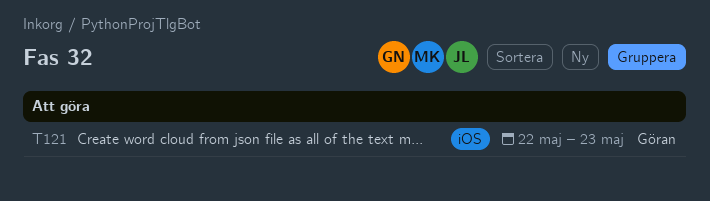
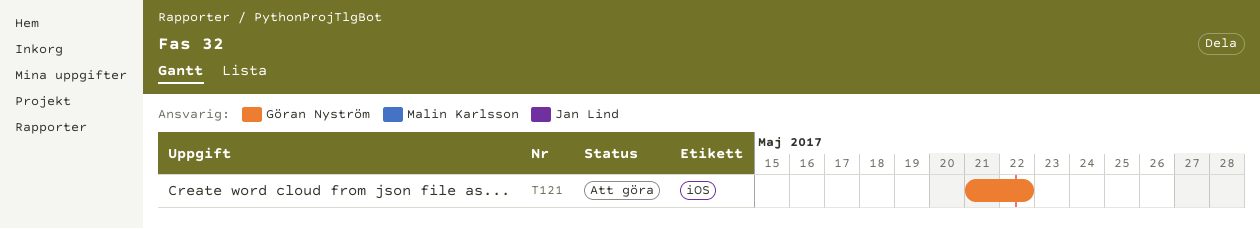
T121, start: May 22 -> May 21
T121, due: May 23 -> May 22

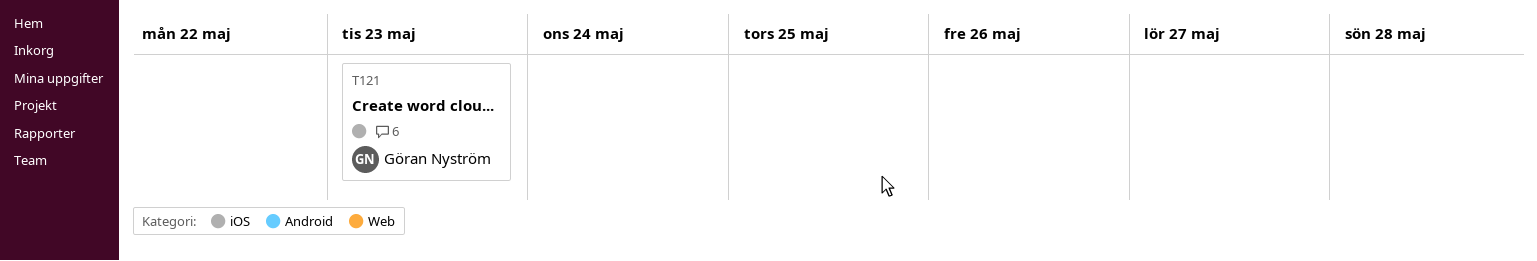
T121, due: May 22 -> May 23

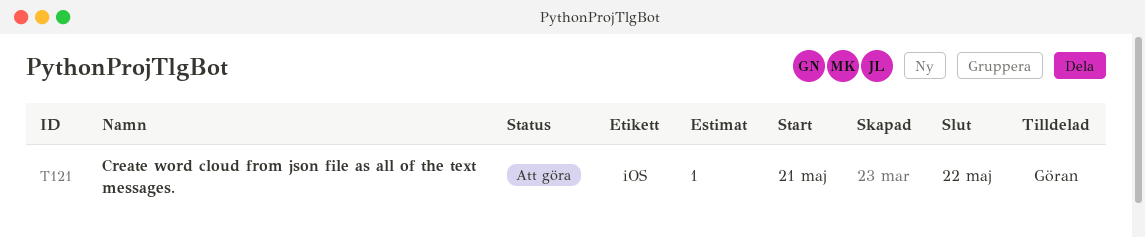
T121, due: May 23 -> May 22

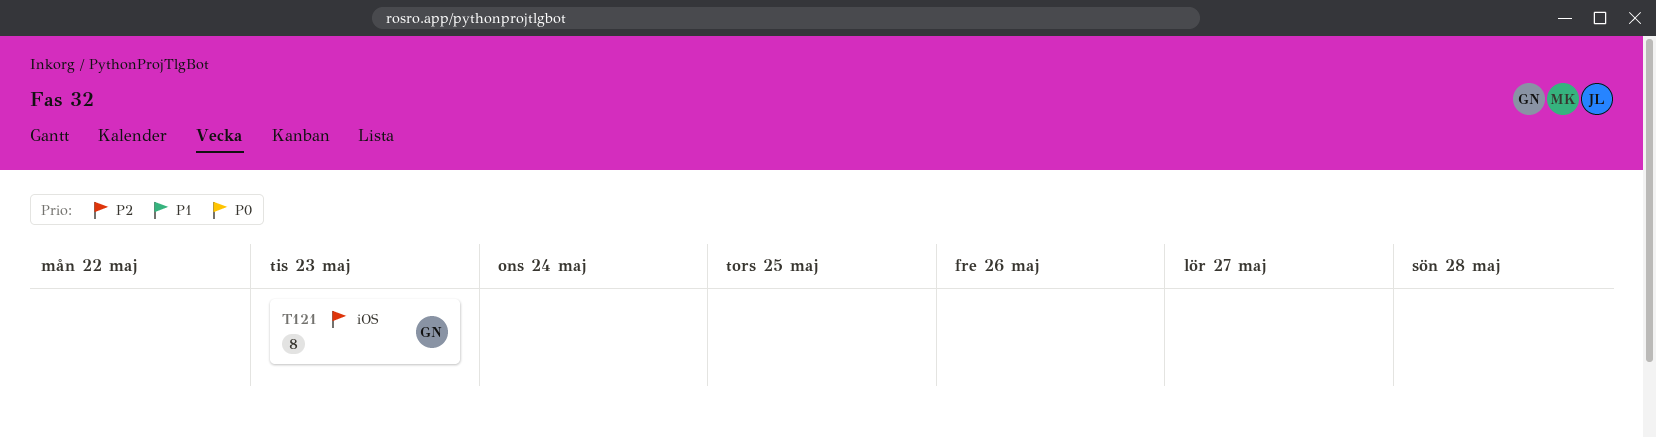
T121, estimate: 1 -> 8
T121, due: May 22 -> May 23

